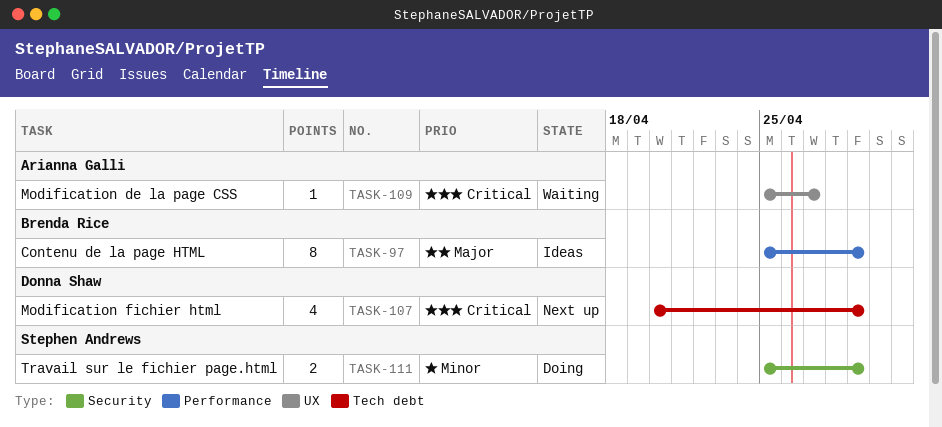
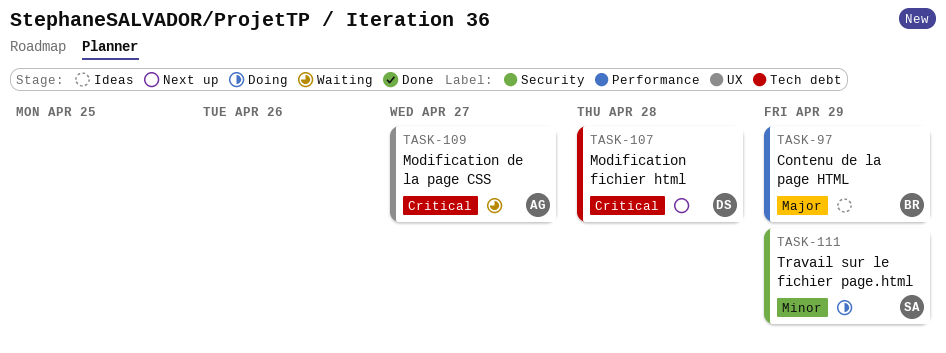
TASK-107, due: Apr 29 -> Apr 28

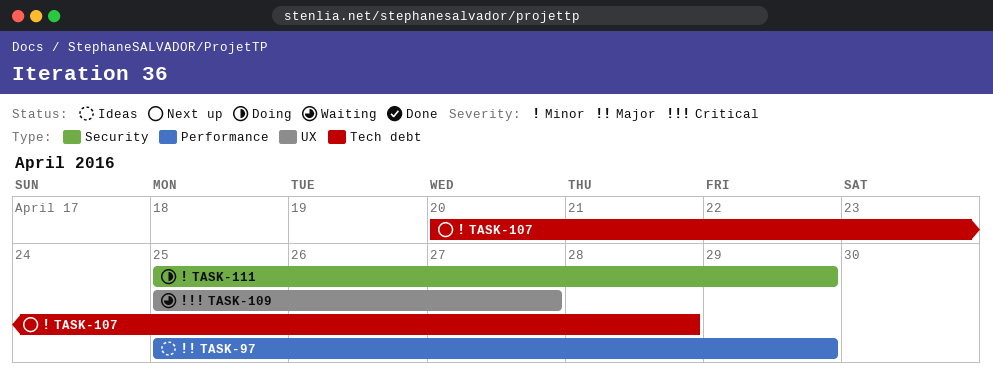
TASK-107, priority: Critical -> Minor

